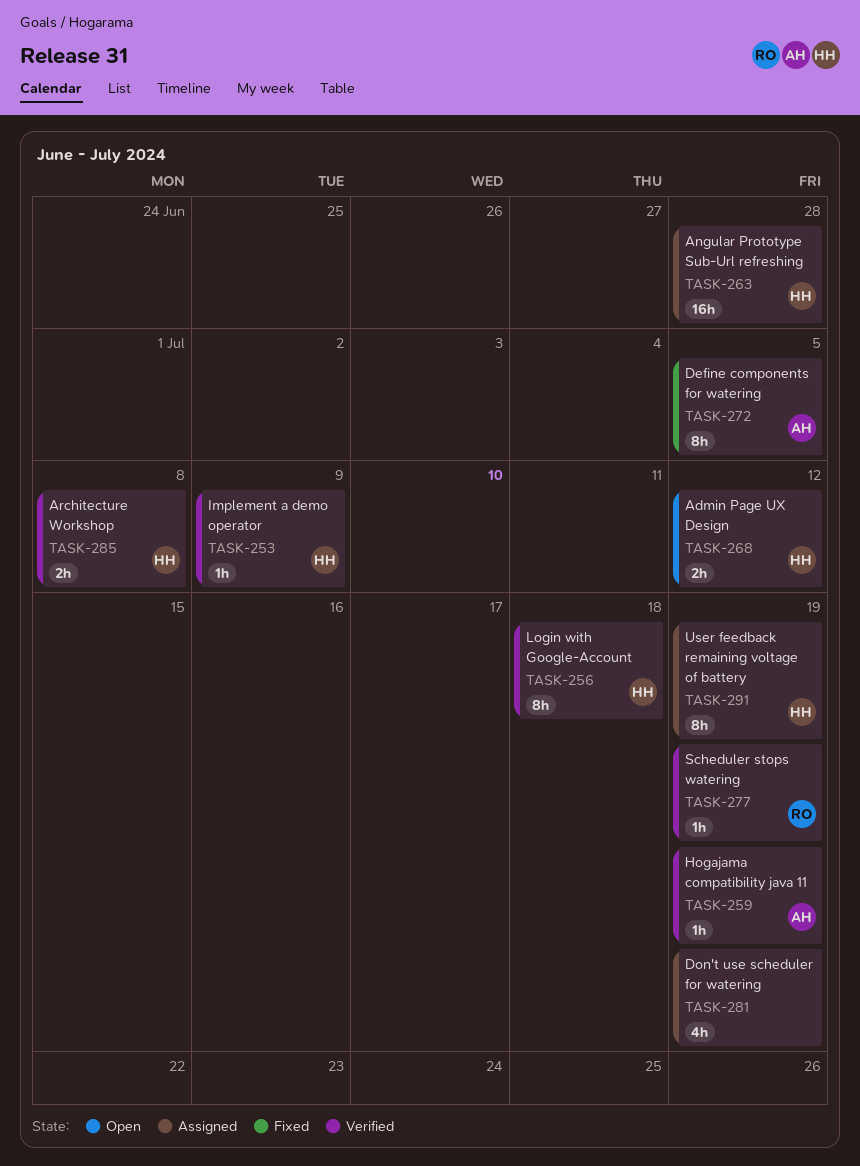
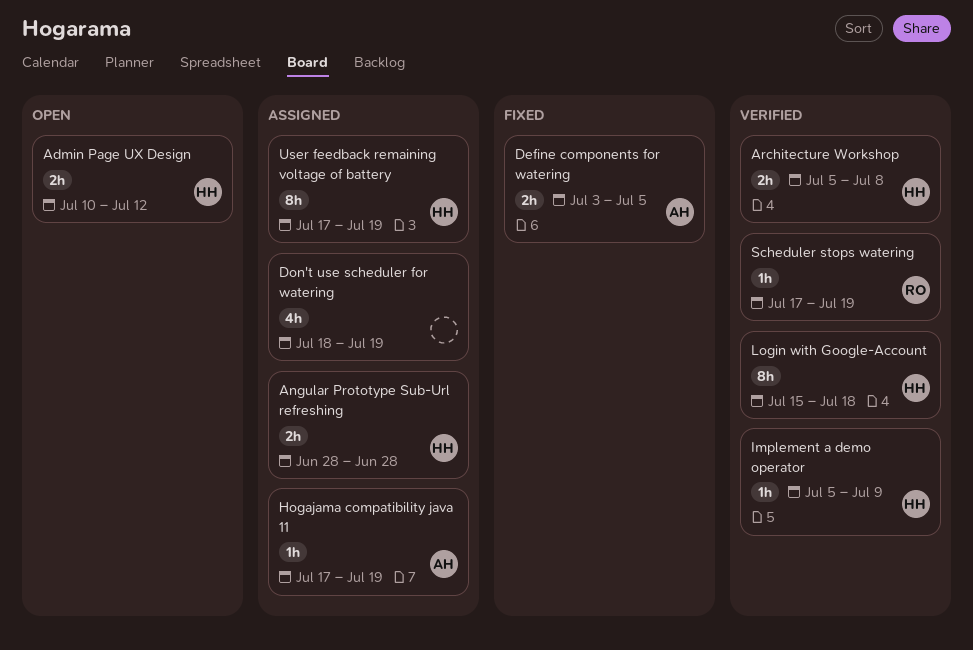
Angular Prototype Sub-Url refreshing, estimate: 16h -> 2h
Define components for watering, estimate: 8h -> 2h
Hogajama compatibility java 11, status: Verified -> Assigned

